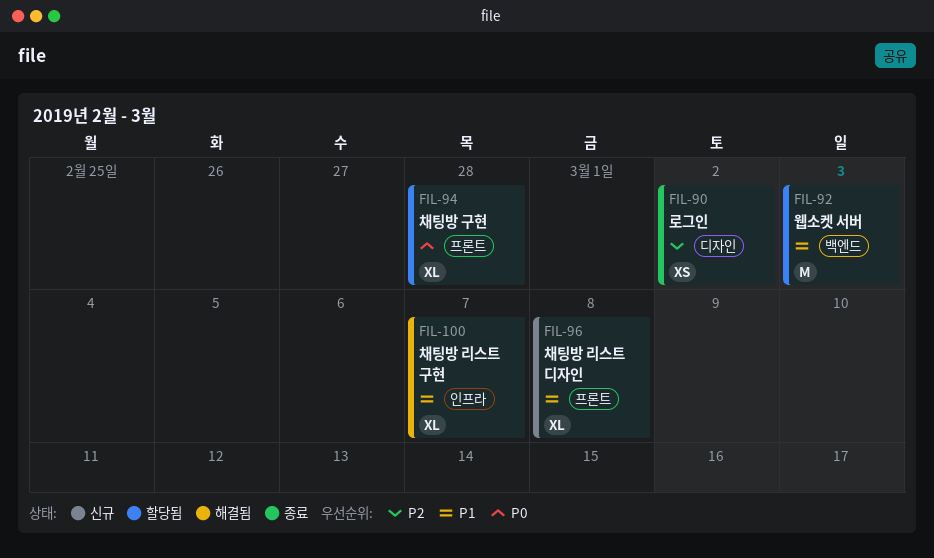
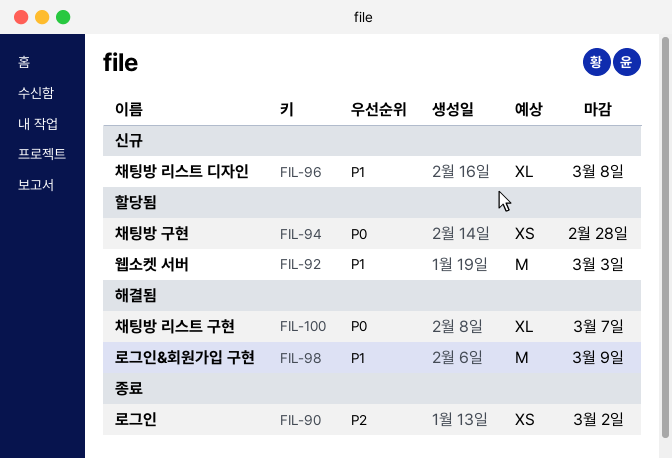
FIL-94, estimate: XL -> XS
FIL-98: none -> present
FIL-100, priority: P1 -> P0

